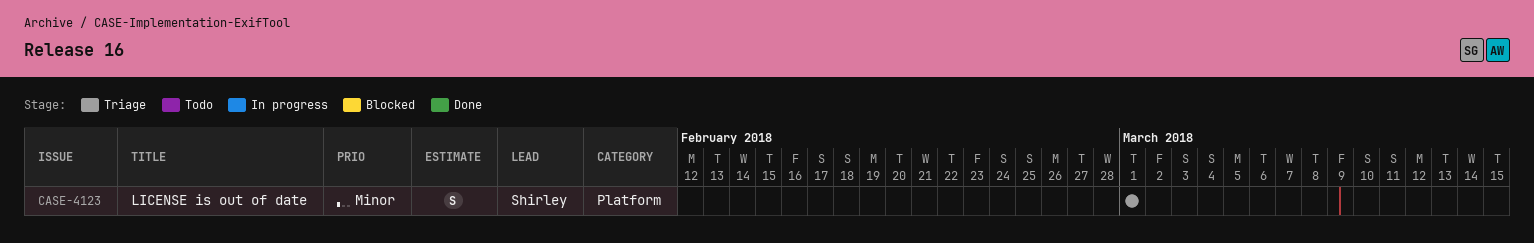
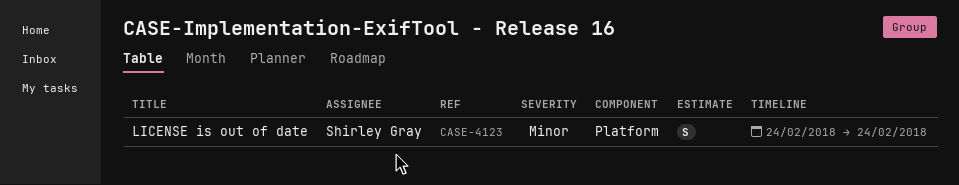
CASE-4123, start: Mar 1 -> Feb 24
CASE-4123, due: Mar 1 -> Feb 24

